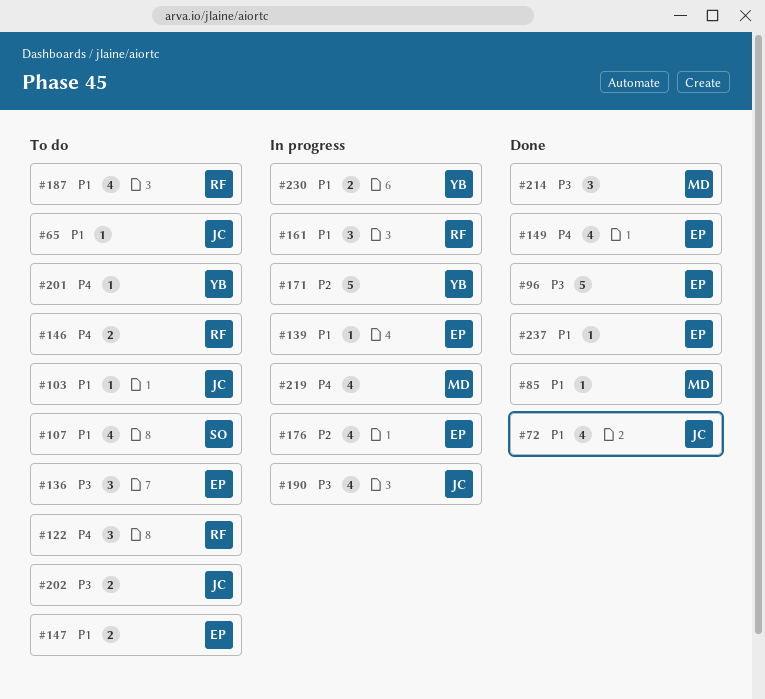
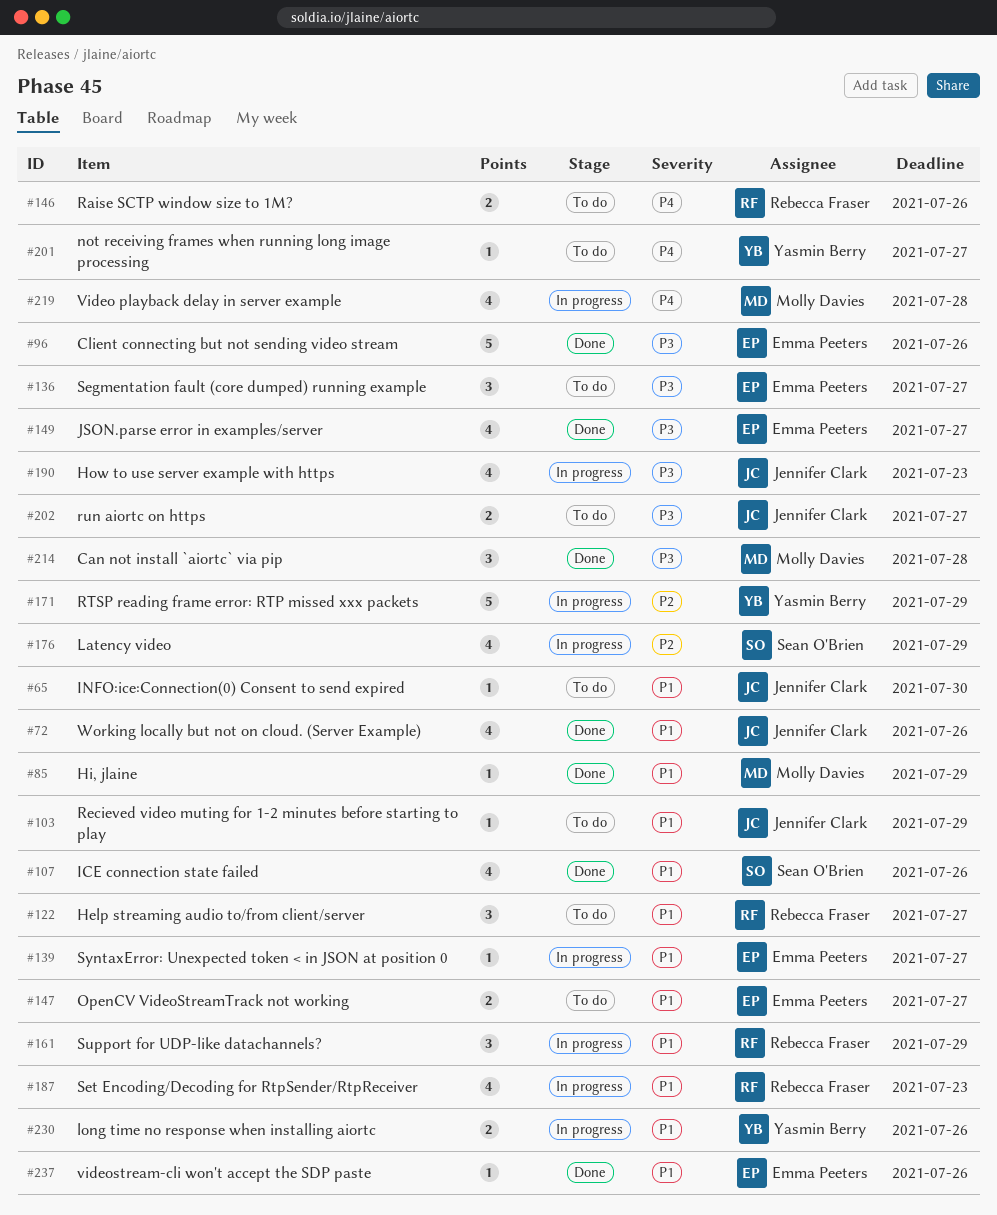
#107, status: To do -> Done
#122, priority: P4 -> P1
#149, priority: P4 -> P3
#176, owner: Emma Peeters -> Sean O'Brien
#187, status: To do -> In progress

